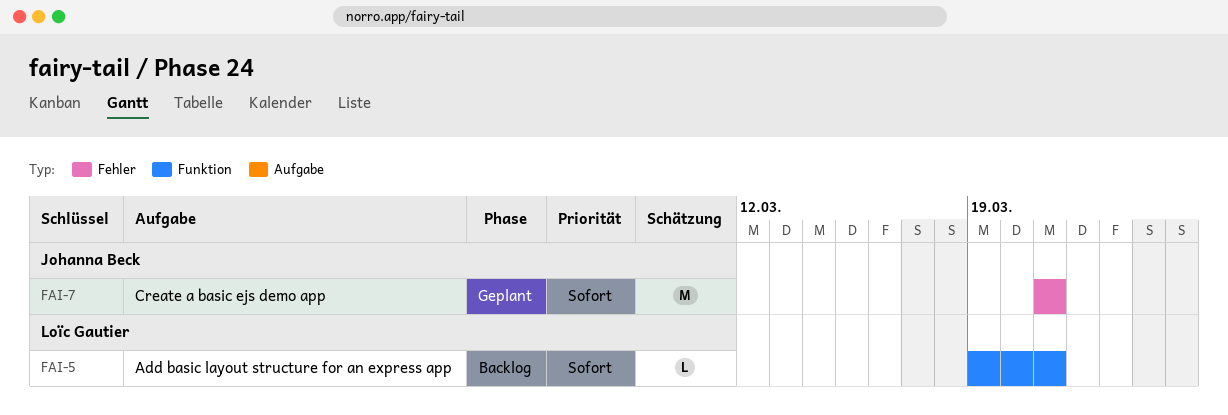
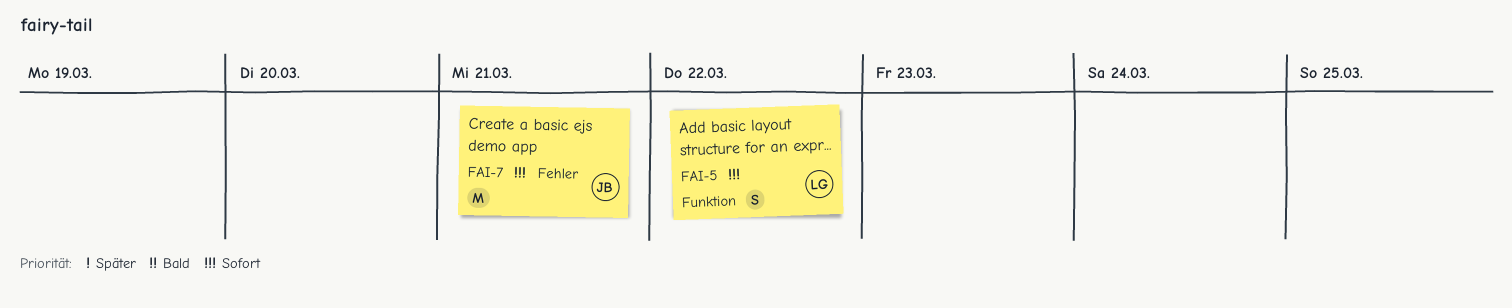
FAI-5, estimate: L -> S
FAI-5, due: Mar 21 -> Mar 22

